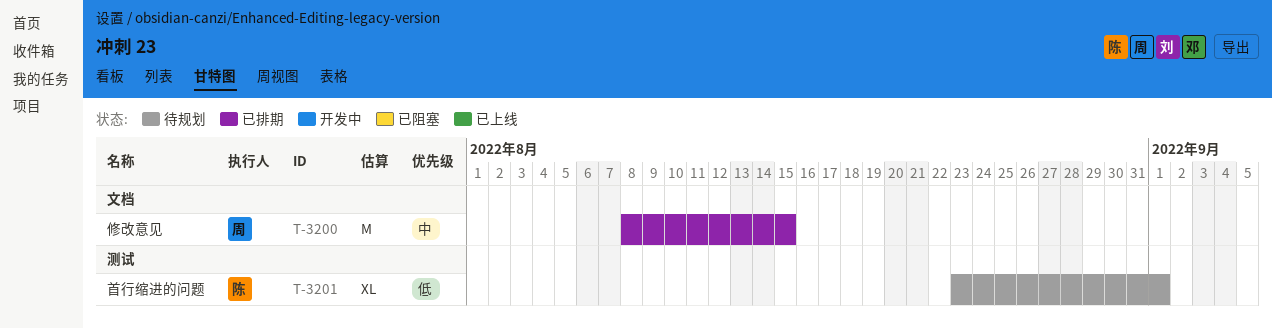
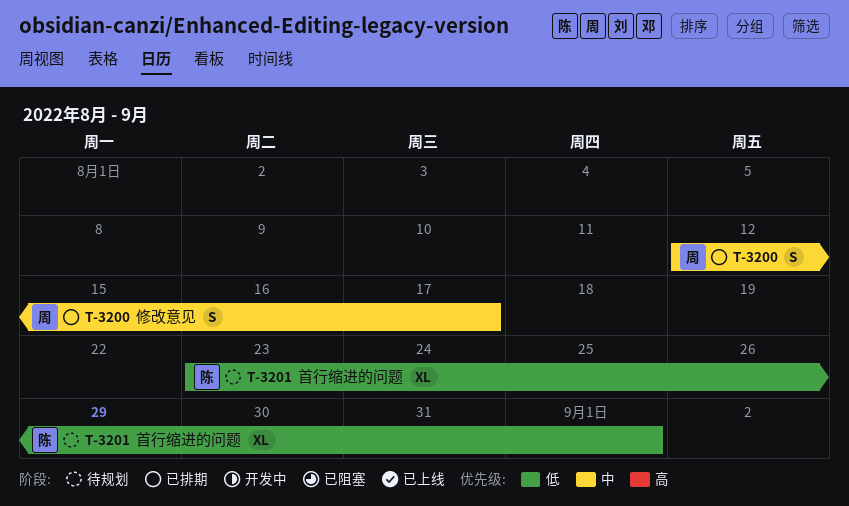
T-3200, estimate: M -> S
T-3200, start: Aug 8 -> Aug 12
T-3200, due: Aug 15 -> Aug 17

